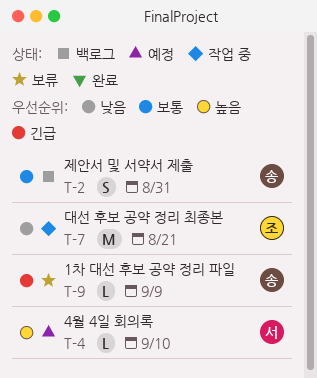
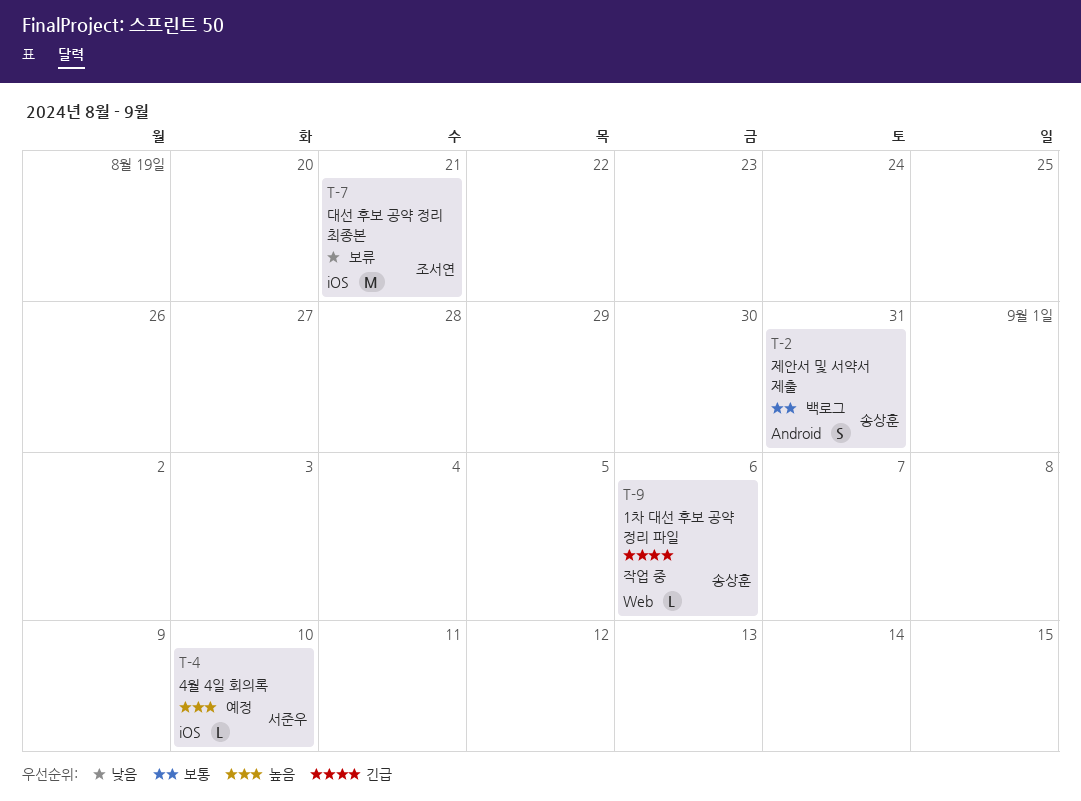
T-7, status: 작업 중 -> 보류
T-9, status: 보류 -> 작업 중
T-9, due: Sep 9 -> Sep 6

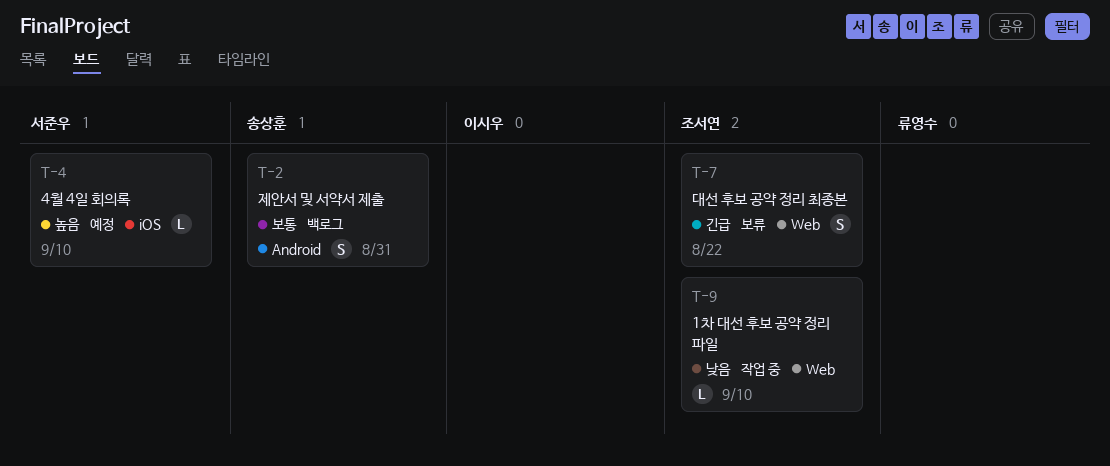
T-7, priority: 낮음 -> 긴급
T-7, label: iOS -> Web
T-7, estimate: M -> S
T-7, due: Aug 21 -> Aug 22
T-9, owner: 송상훈 -> 조서연
T-9, priority: 긴급 -> 낮음
T-9, due: Sep 6 -> Sep 10

